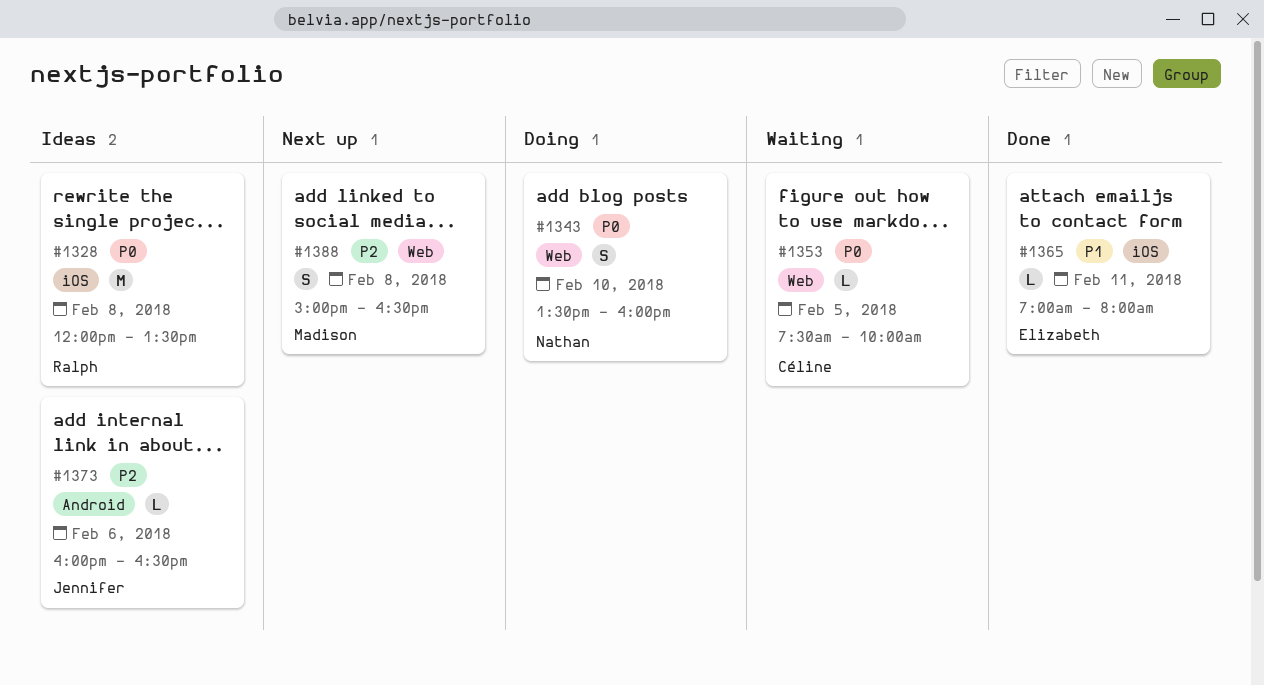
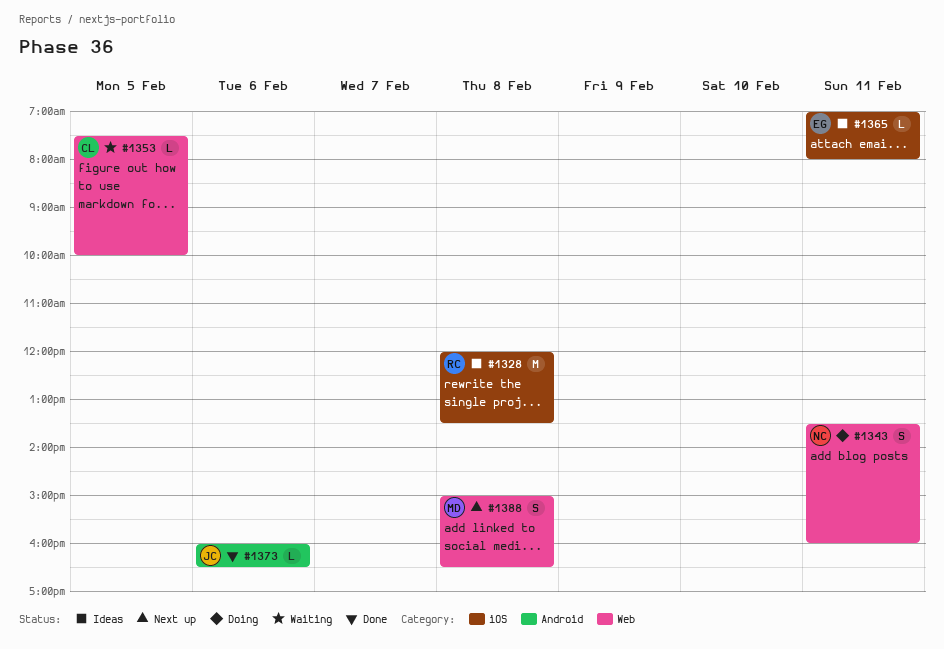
#1343, day: Feb 10 -> Feb 11
#1365, status: Done -> Ideas
#1373, status: Ideas -> Done

